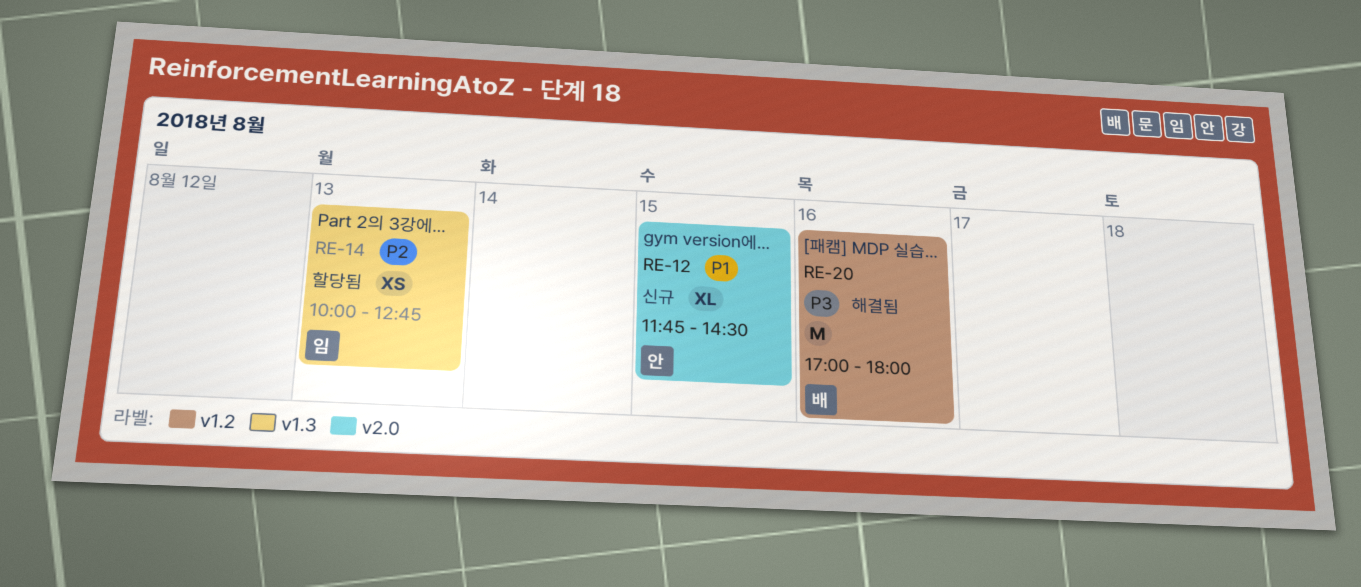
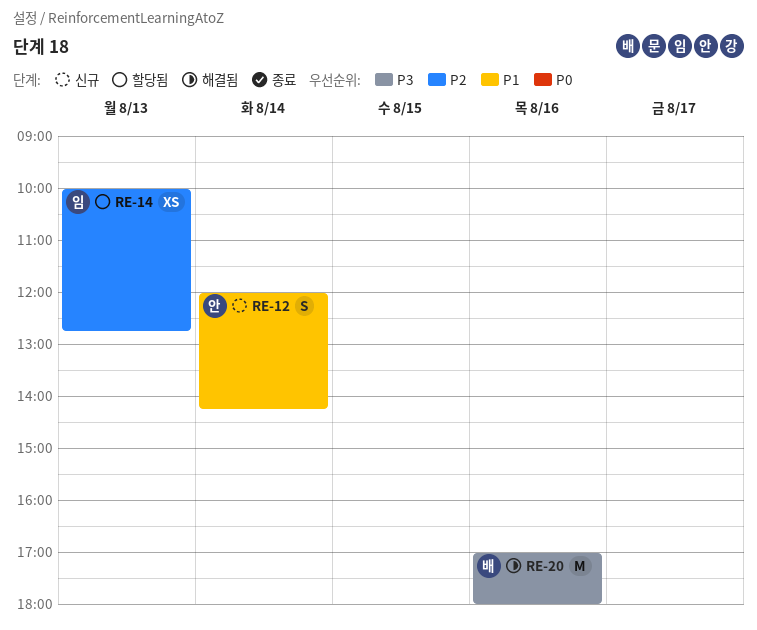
RE-12, estimate: XL -> S
RE-12, day: Aug 15 -> Aug 14
RE-12, begins: 11:45 -> 12:00
RE-12, ends: 14:30 -> 14:15

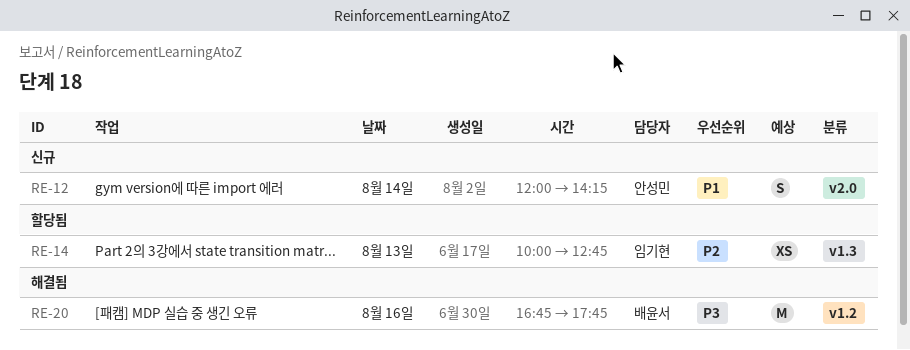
RE-20, begins: 17:00 -> 16:45
RE-20, ends: 18:00 -> 17:45

